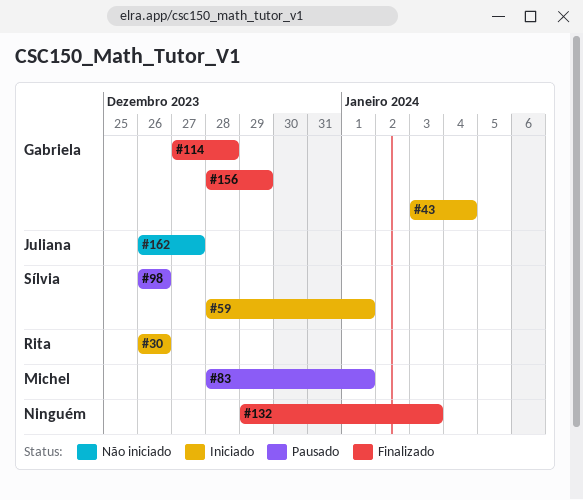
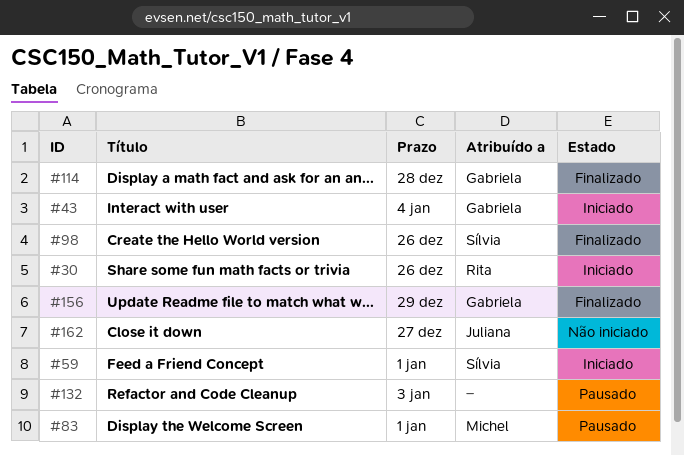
#98, status: Pausado -> Finalizado
#132, status: Finalizado -> Pausado

